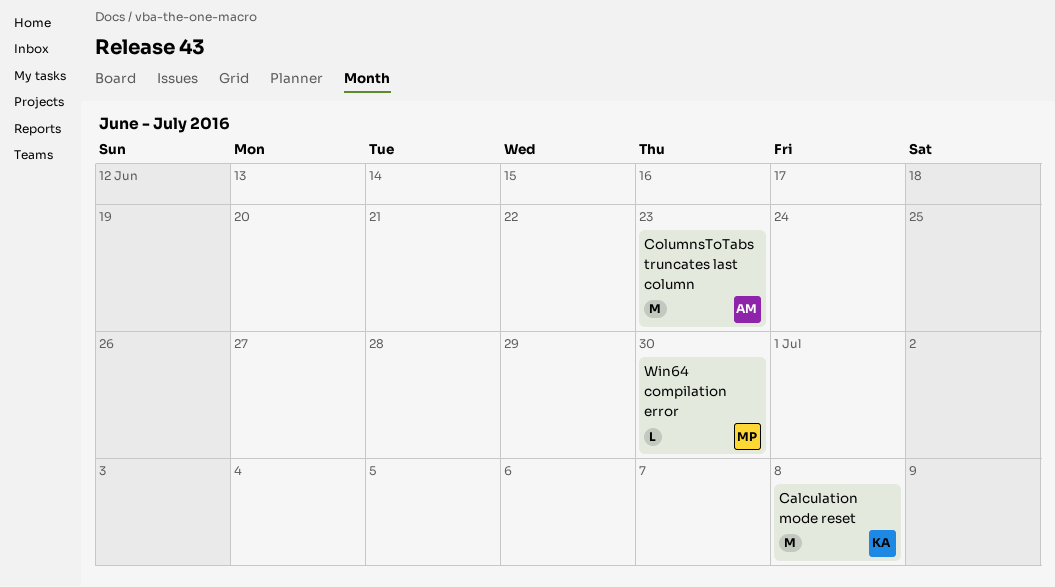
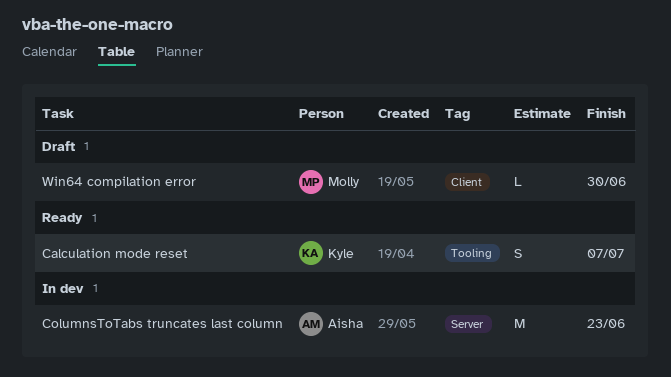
Calculation mode reset, estimate: M -> S
Calculation mode reset, due: Jul 8 -> Jul 7

